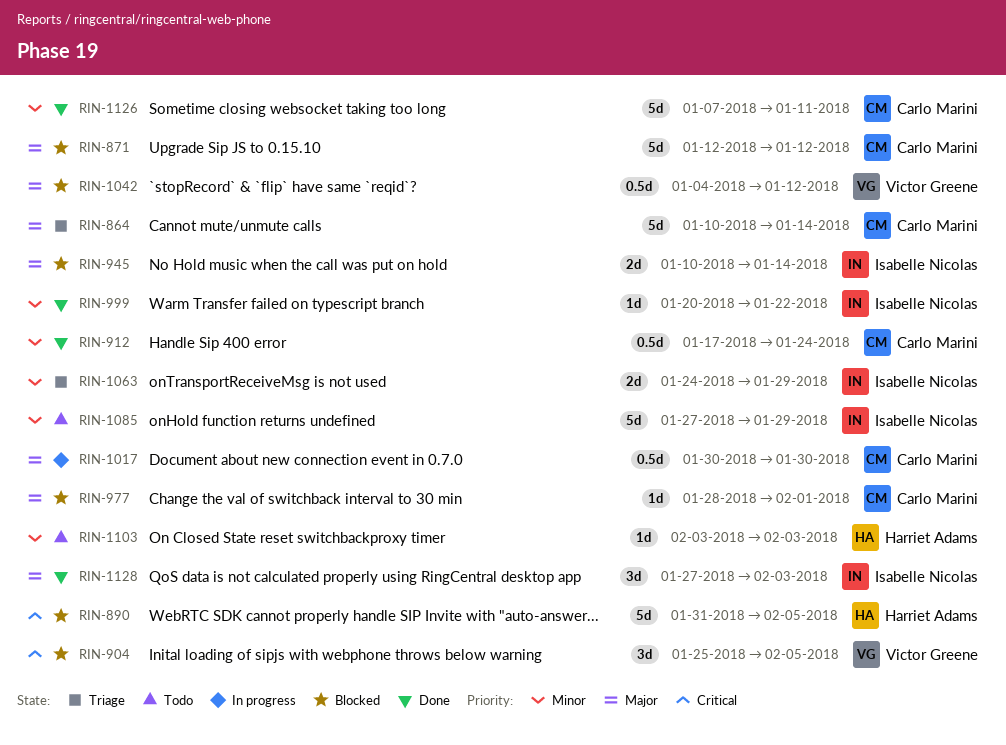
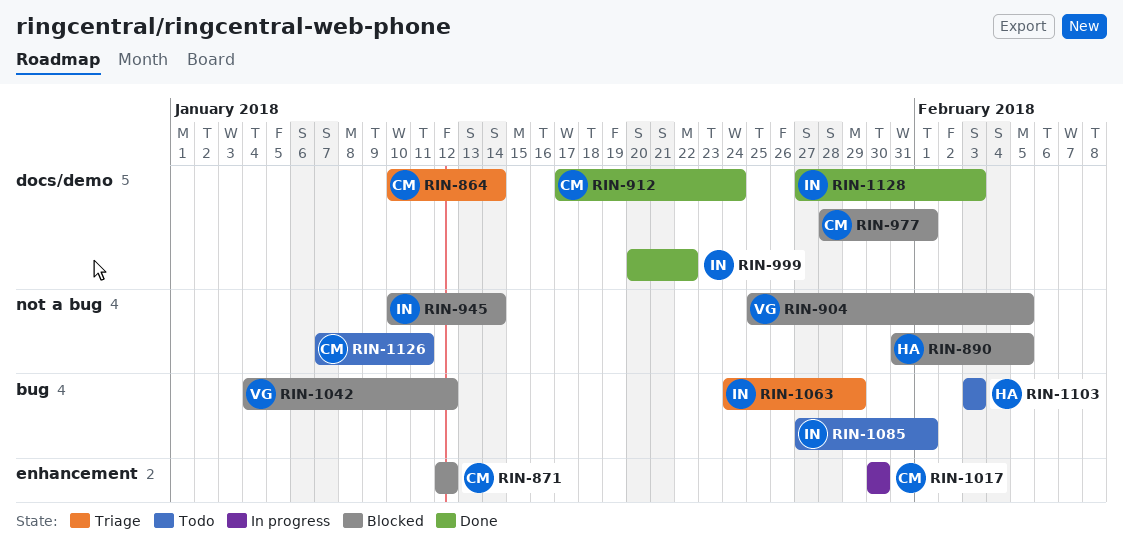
RIN-1085, due: Jan 29 -> Feb 1
RIN-1126, status: Done -> Todo

